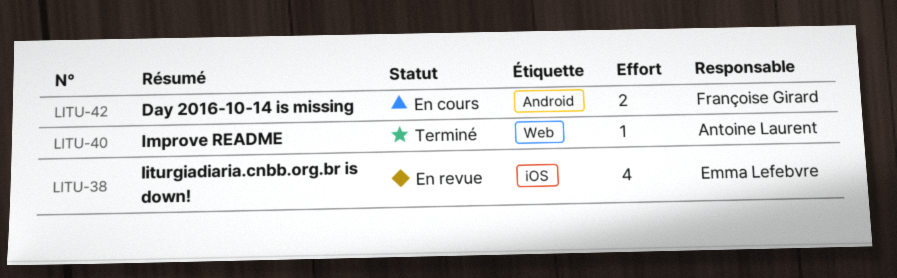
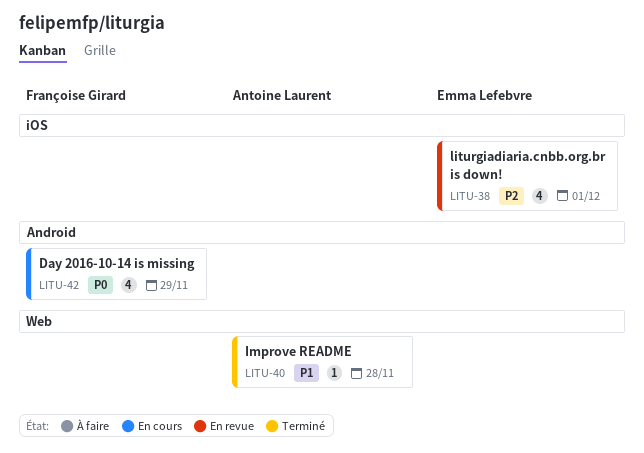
LITU-42, estimate: 2 -> 4

